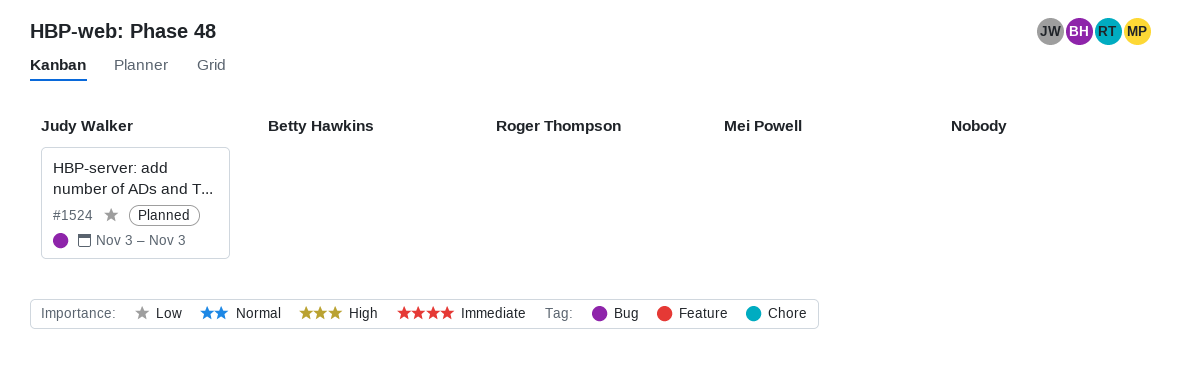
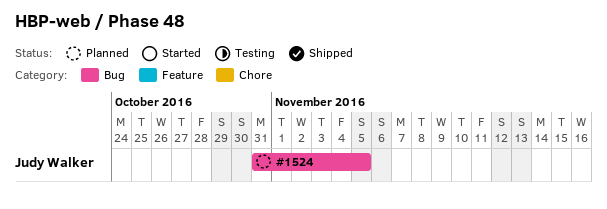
#1524, start: Nov 3 -> Oct 31
#1524, due: Nov 3 -> Nov 5

